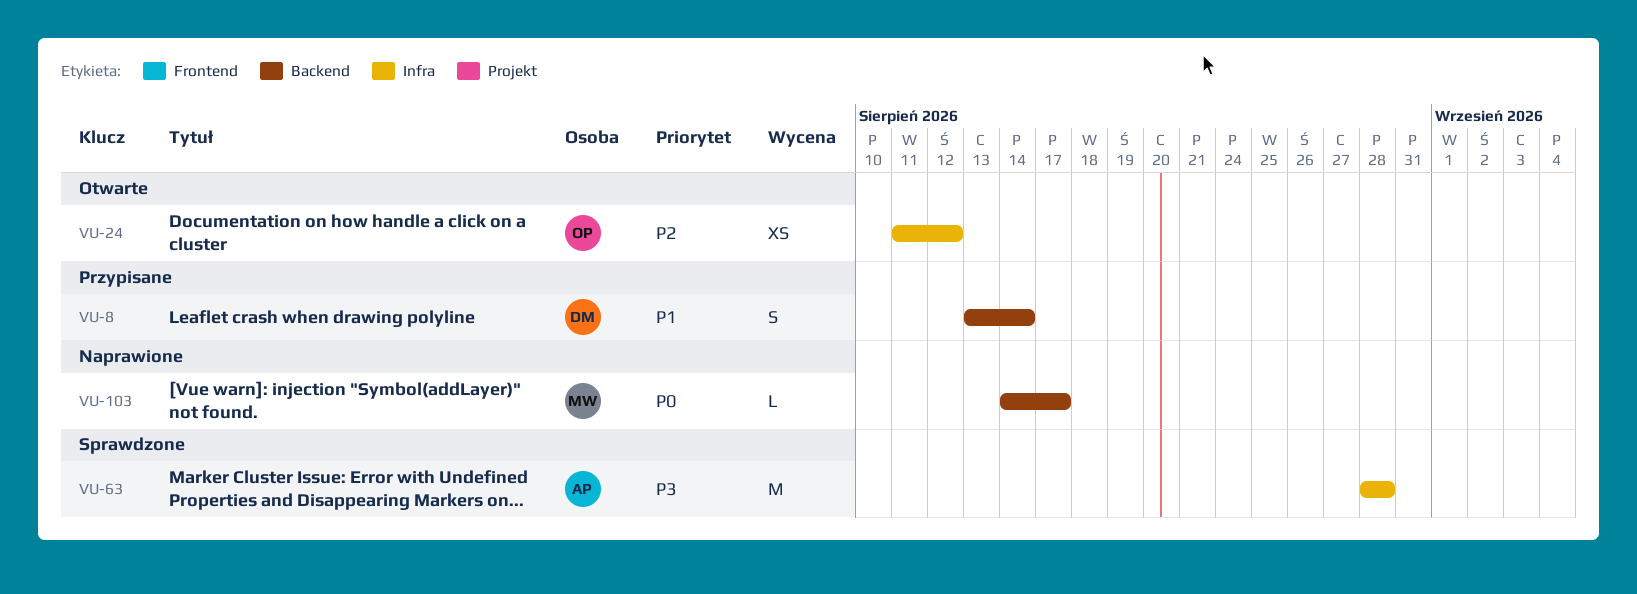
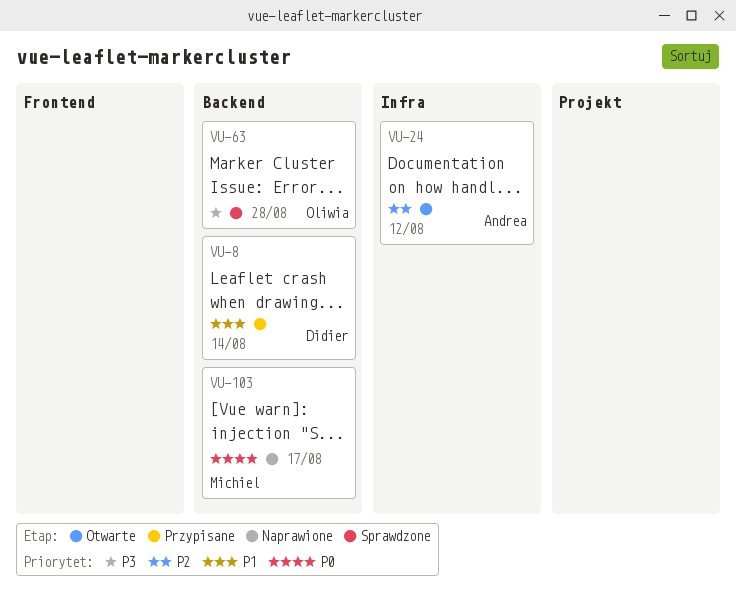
VU-24, owner: Oliwia -> Andrea
VU-63, owner: Andrea -> Oliwia
VU-63, label: Infra -> Backend

